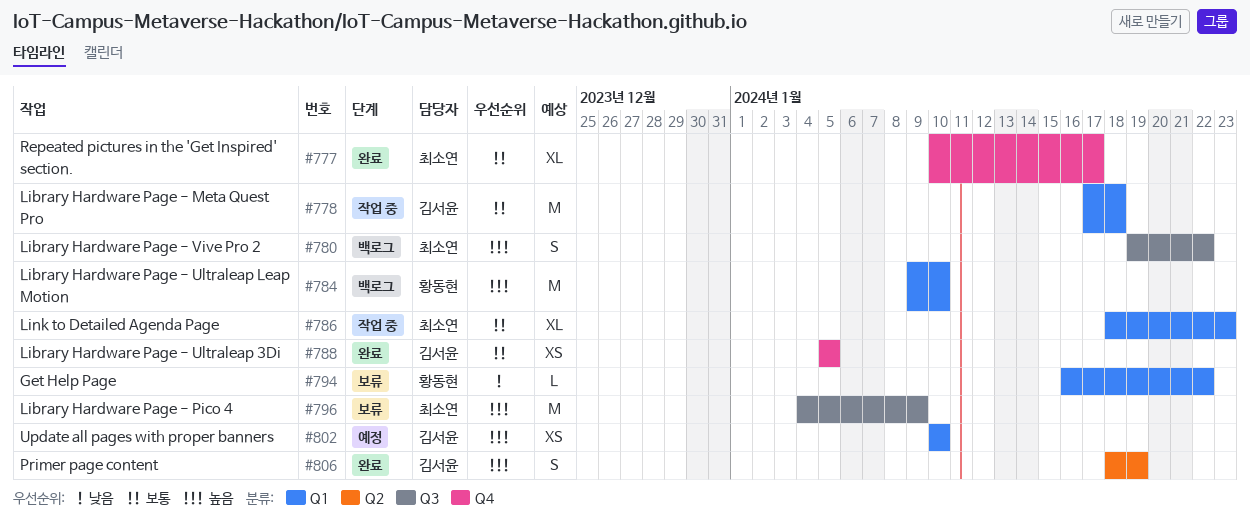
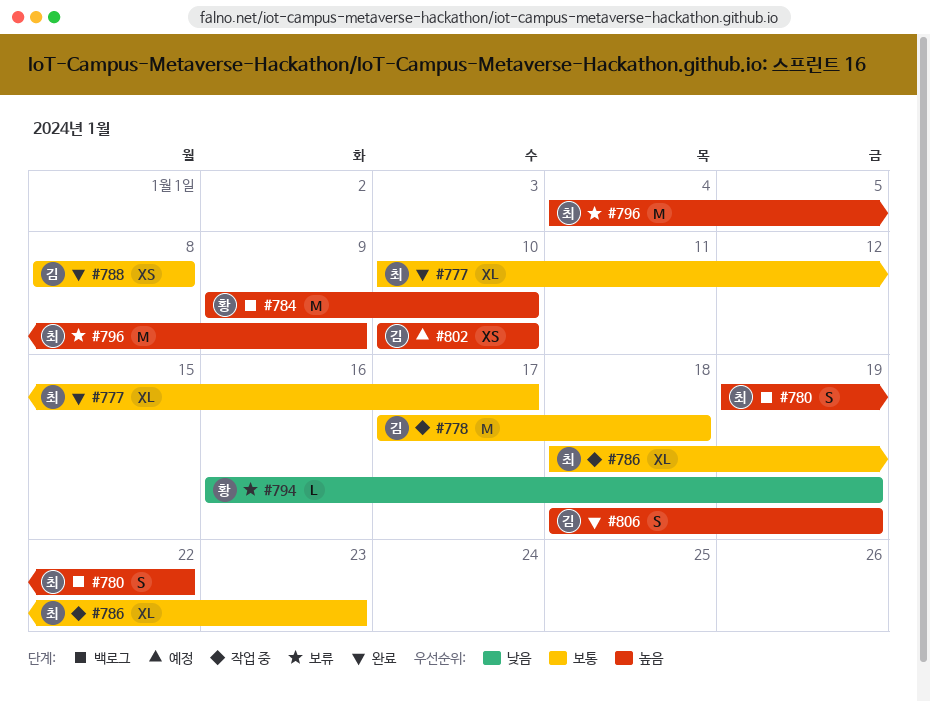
#788, start: Jan 5 -> Jan 8
#788, due: Jan 5 -> Jan 8
#794, due: Jan 22 -> Jan 19

